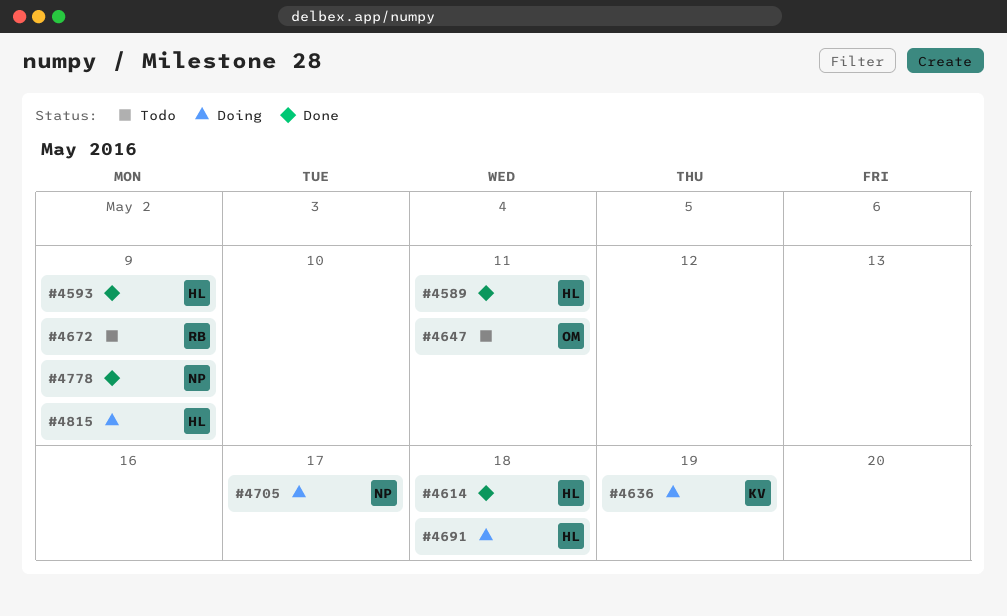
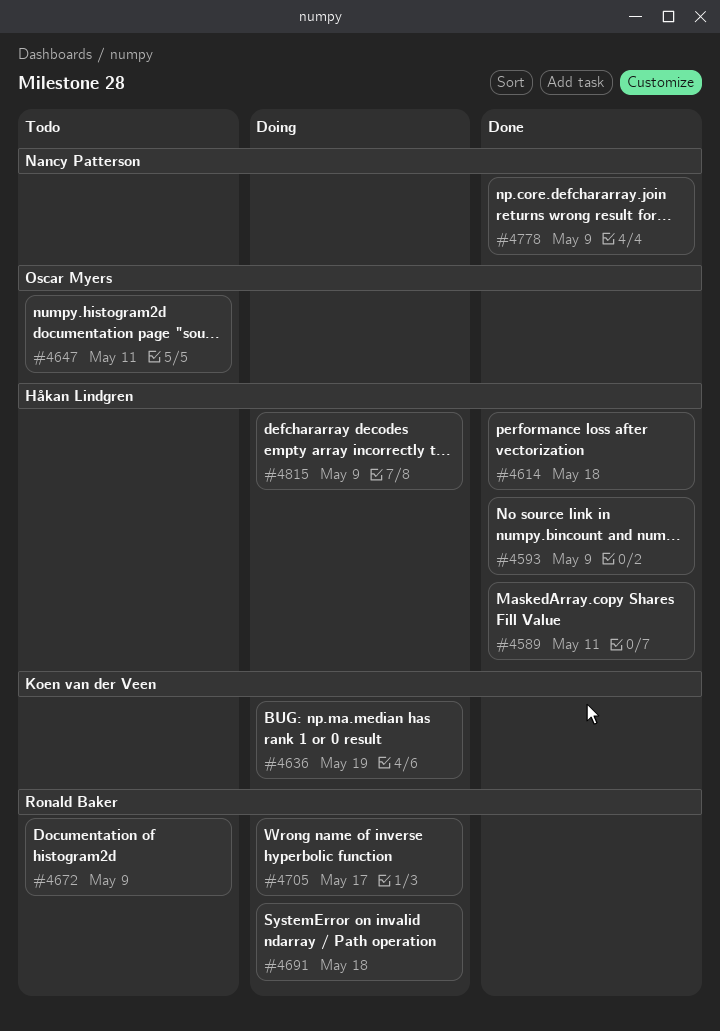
#4691, owner: Håkan Lindgren -> Ronald Baker
#4705, owner: Nancy Patterson -> Ronald Baker

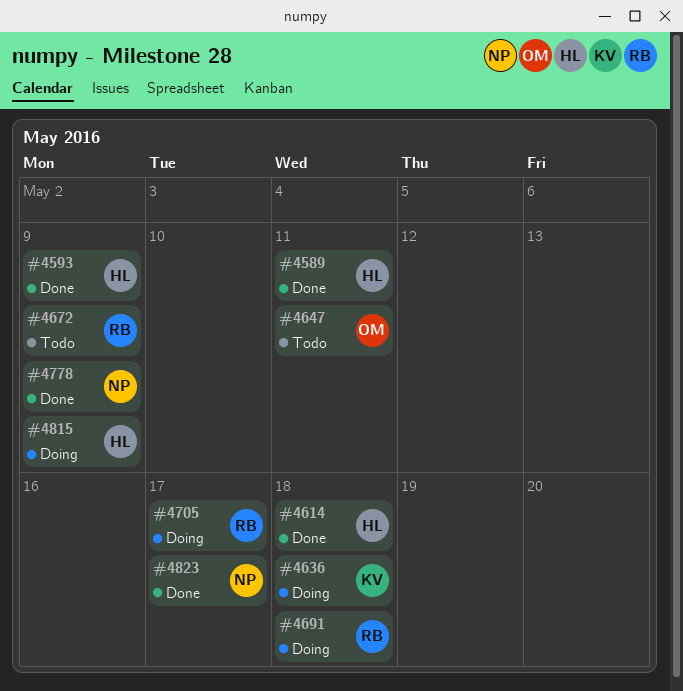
#4636, due: May 19 -> May 18
#4823: none -> present

